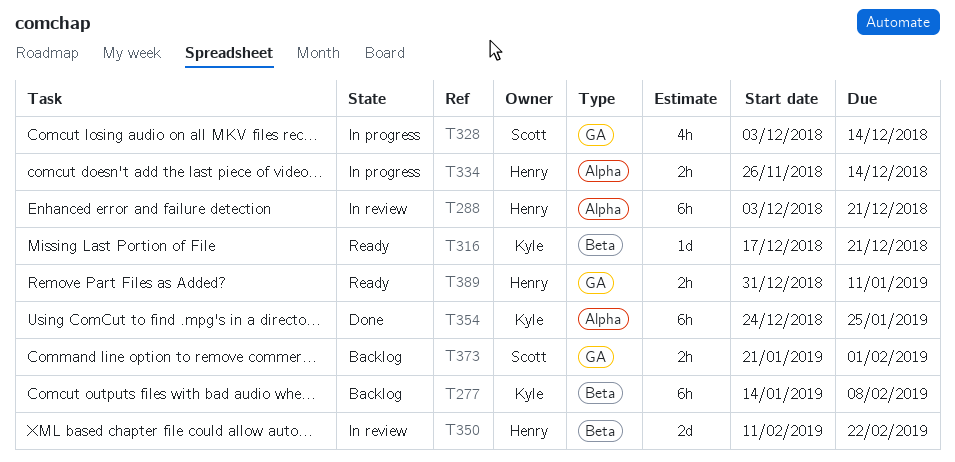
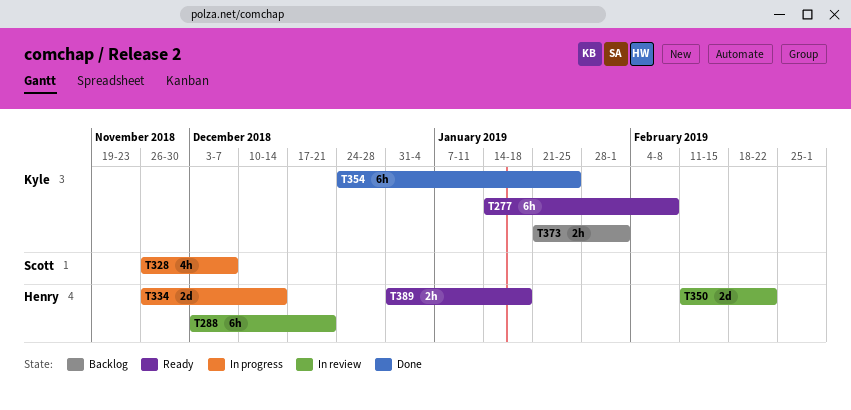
T277, status: Backlog -> Ready
T316: present -> none
T328, start: Dec 3 -> Nov 26
T328, due: Dec 14 -> Dec 7
T334, estimate: 2h -> 2d
T373, owner: Scott -> Kyle
T389, due: Jan 11 -> Jan 18

